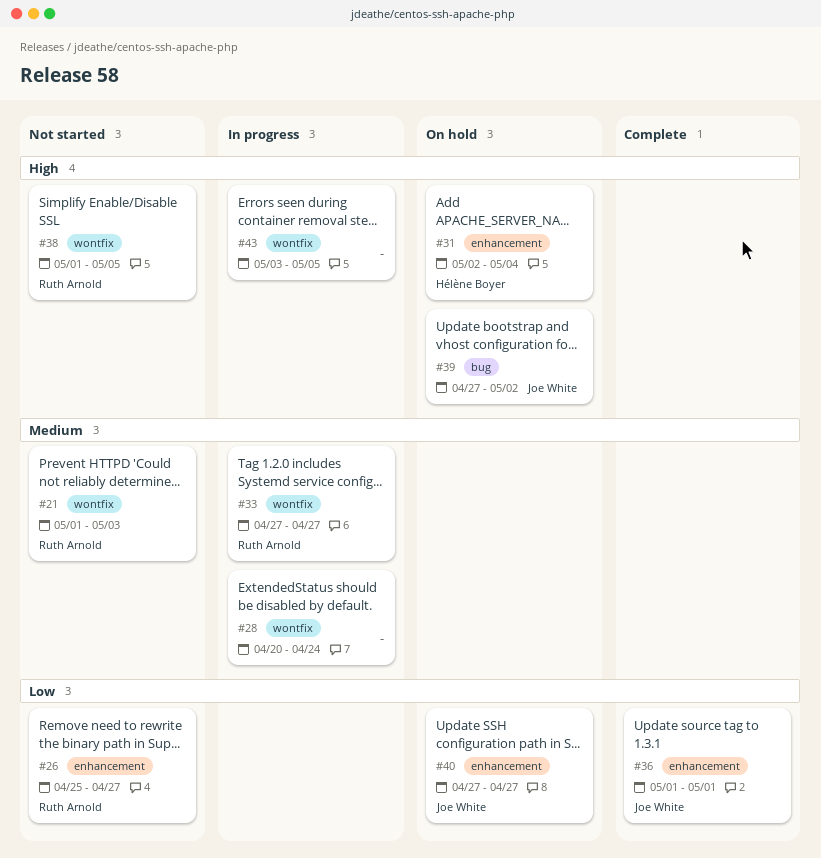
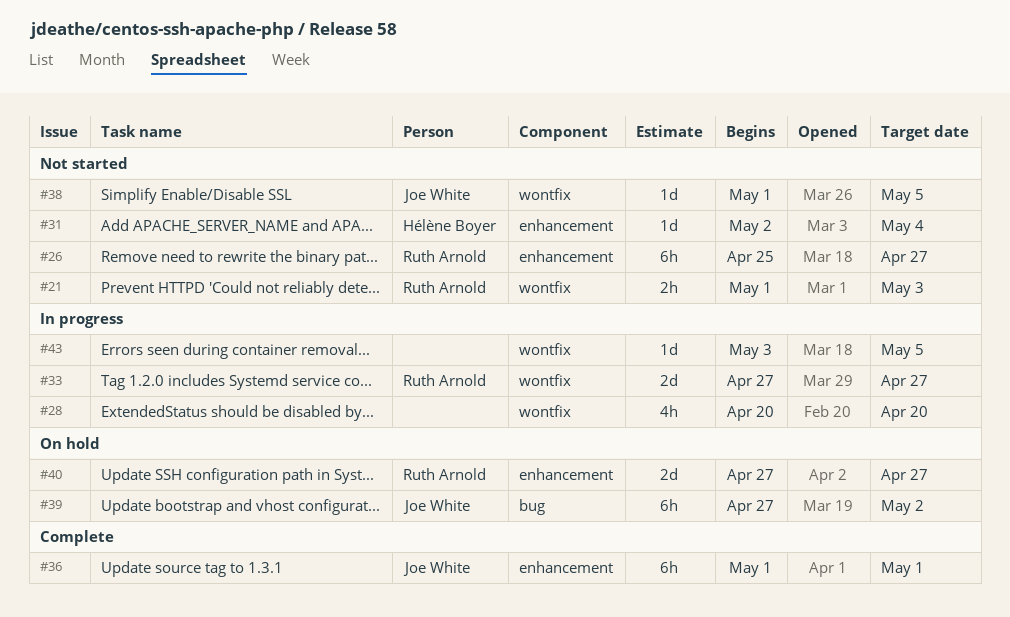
#28, due: Apr 24 -> Apr 20
#31, status: On hold -> Not started
#38, owner: Ruth Arnold -> Joe White
#40, owner: Joe White -> Ruth Arnold

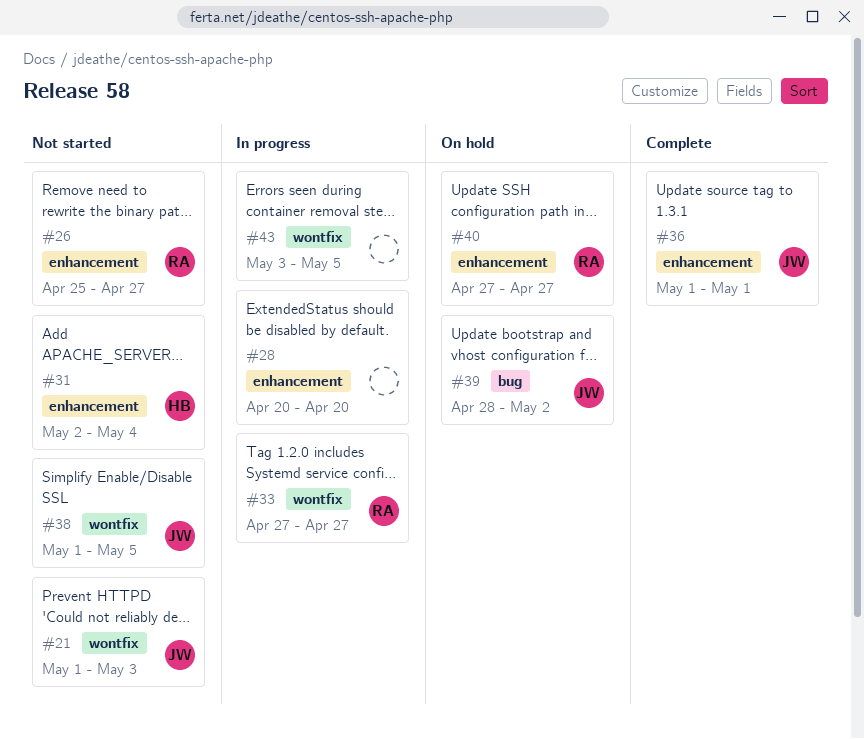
#21, owner: Ruth Arnold -> Joe White
#28, label: wontfix -> enhancement
#39, start: Apr 27 -> Apr 28

